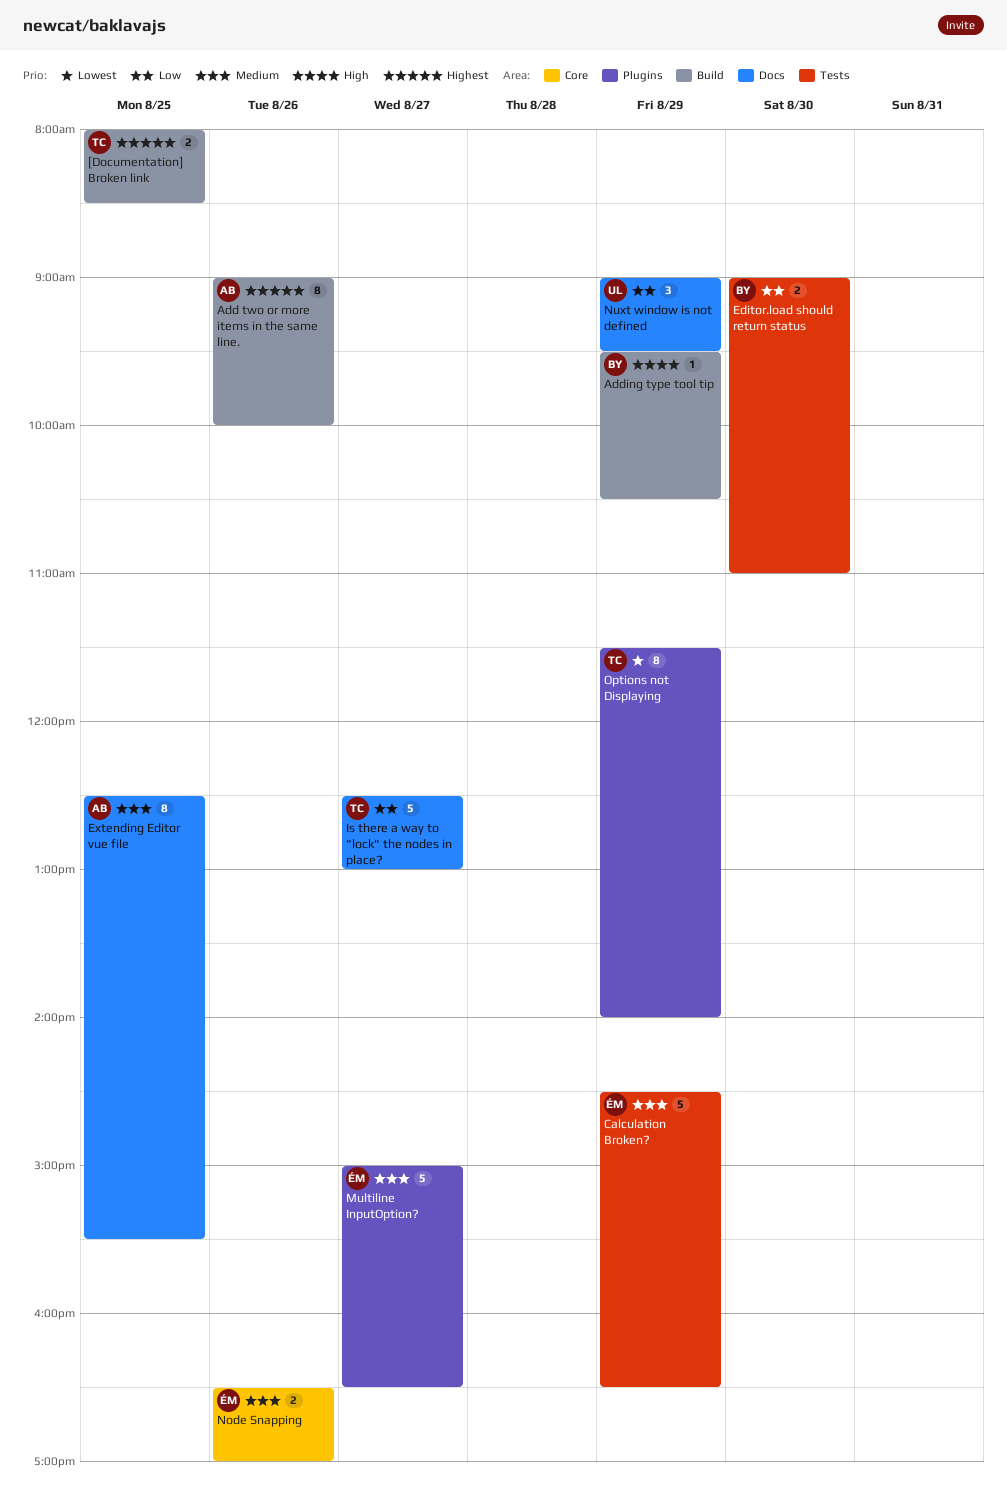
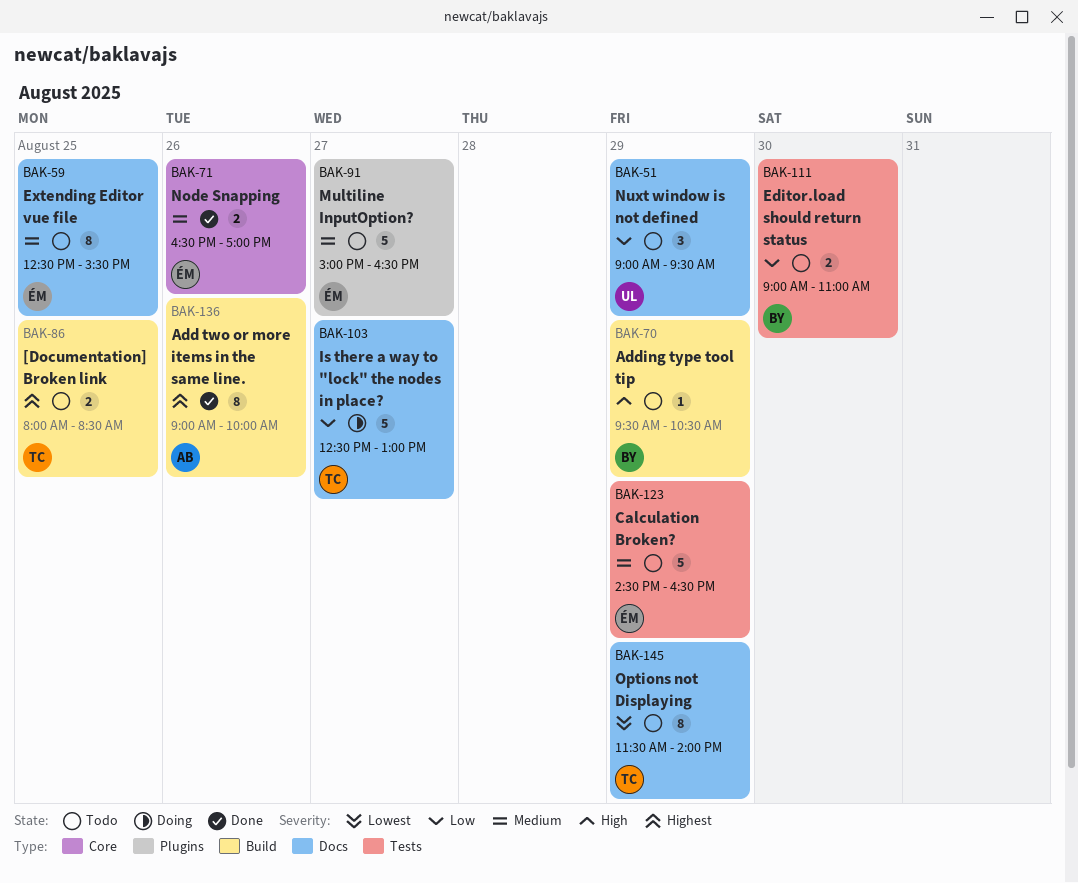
Extending Editor vue file, owner: AB -> ÉM
Options not Displaying, label: Plugins -> Docs

